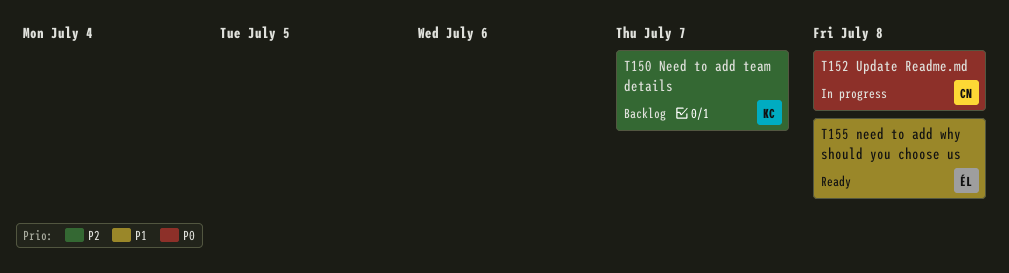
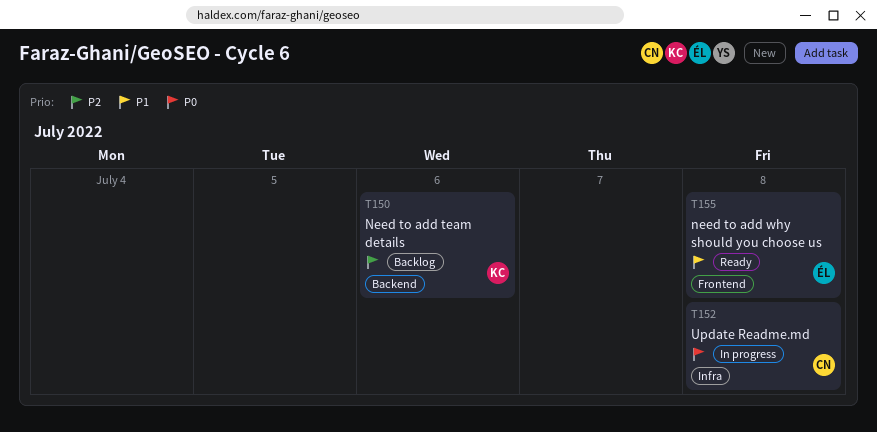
T150, due: Jul 7 -> Jul 6

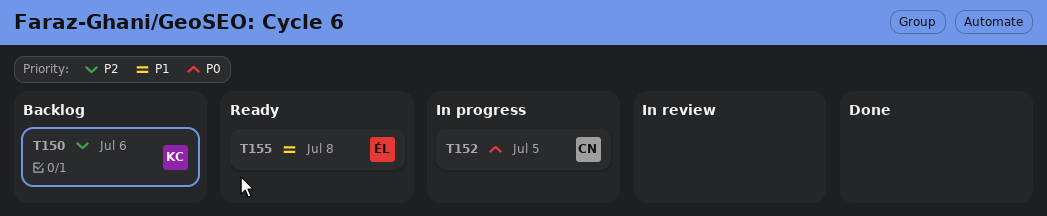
T152, due: Jul 8 -> Jul 5

